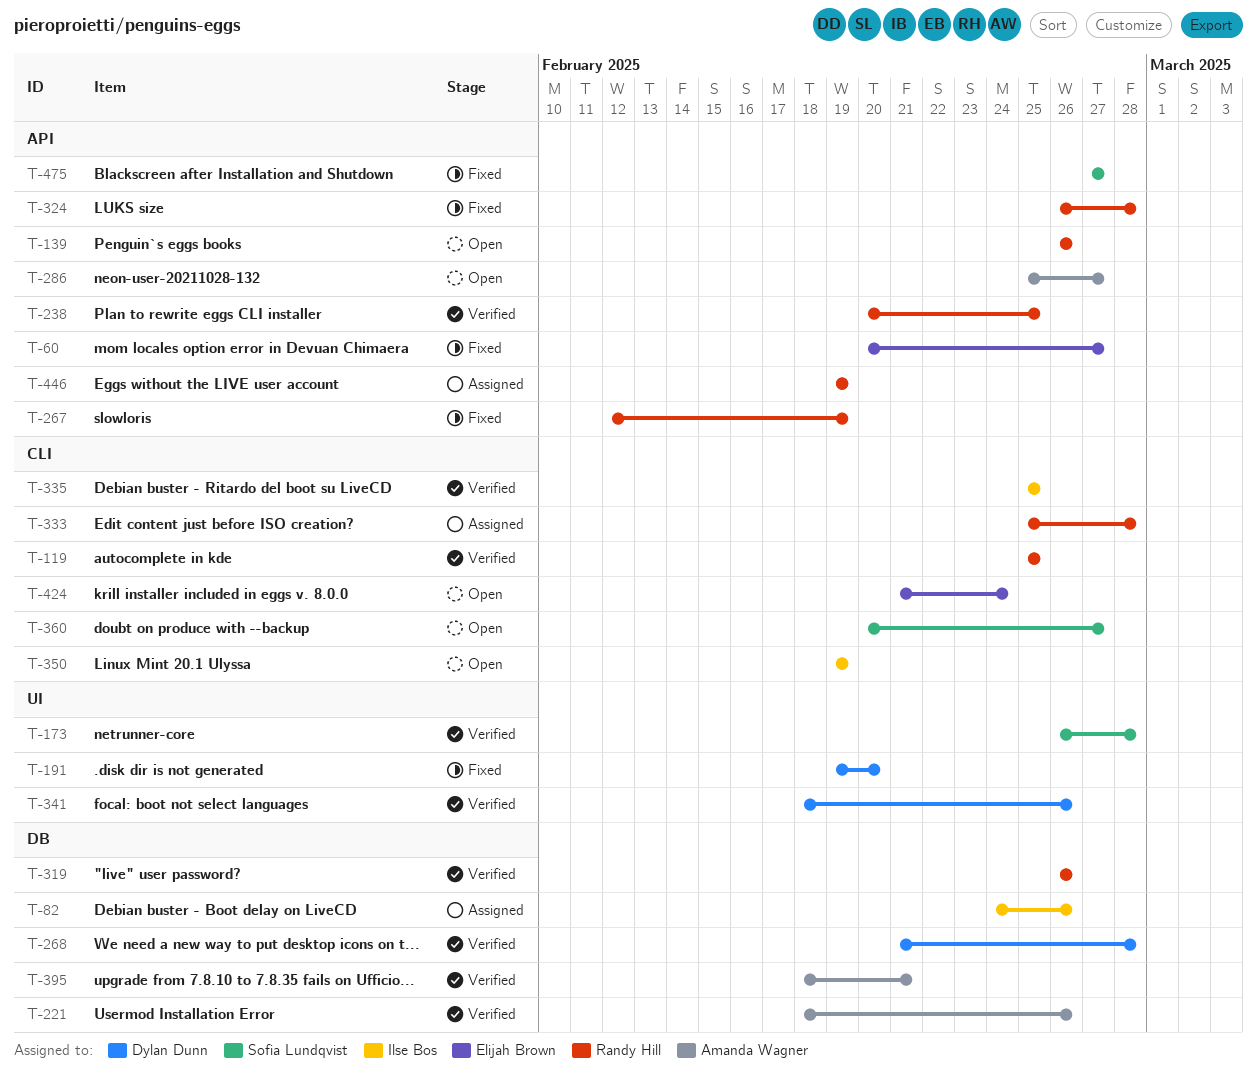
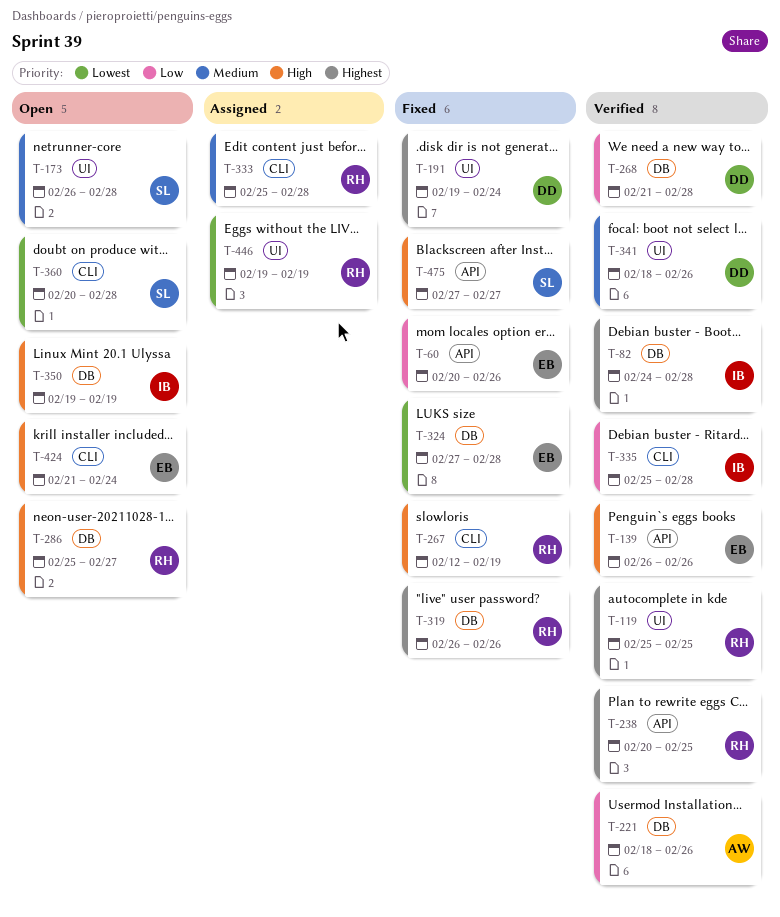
T-60, due: Feb 27 -> Feb 26
T-82, status: Assigned -> Verified
T-82, due: Feb 26 -> Feb 28
T-119, label: CLI -> UI
T-139, status: Open -> Verified
T-139, owner: Randy Hill -> Elijah Brown
T-173, status: Verified -> Open
T-191, due: Feb 20 -> Feb 24
T-267, label: API -> CLI
T-286, owner: Amanda Wagner -> Randy Hill
T-286, label: API -> DB
T-319, status: Verified -> Fixed
T-324, owner: Randy Hill -> Elijah Brown
T-324, label: API -> DB
T-324, start: Feb 26 -> Feb 27
T-335, due: Feb 25 -> Feb 28
T-350, label: CLI -> DB
T-360, due: Feb 27 -> Feb 28
T-395: present -> none
T-446, label: API -> UI

